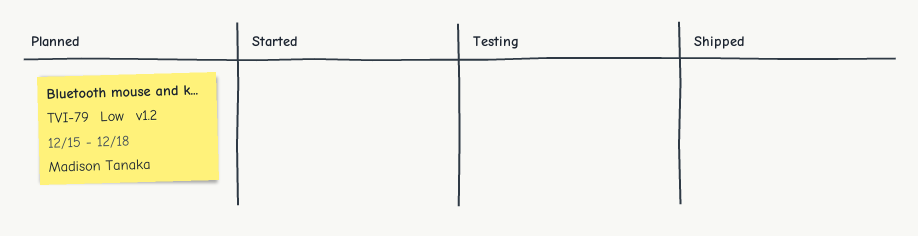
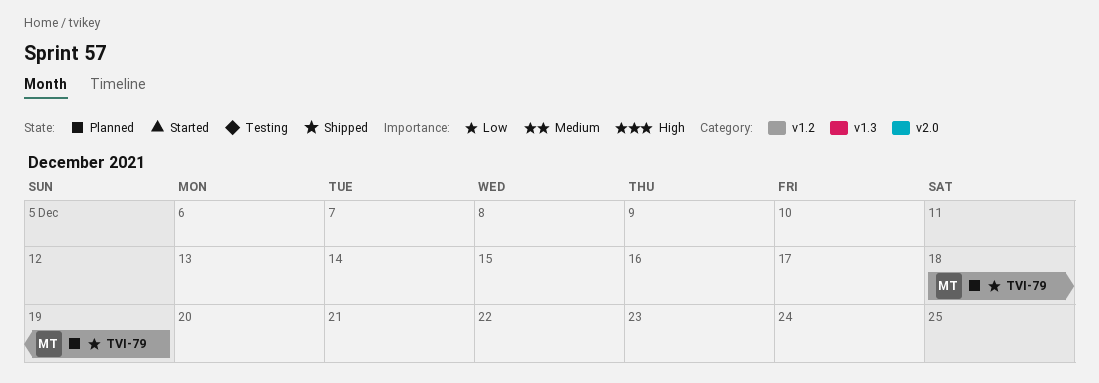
TVI-79, start: Dec 15 -> Dec 18
TVI-79, due: Dec 18 -> Dec 19

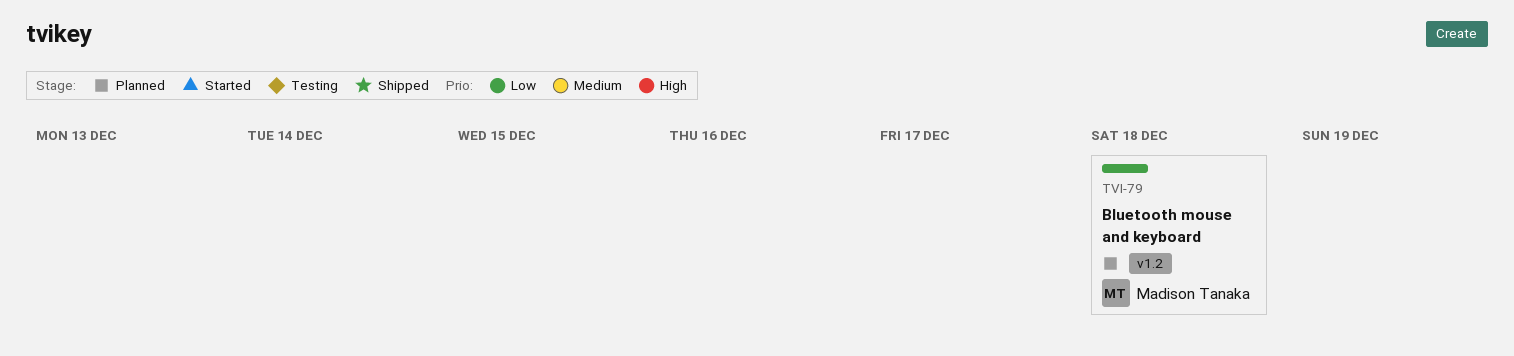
TVI-79, due: Dec 19 -> Dec 18

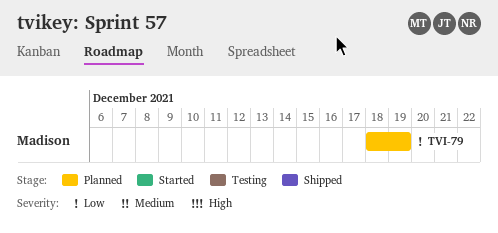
TVI-79, due: Dec 18 -> Dec 19

